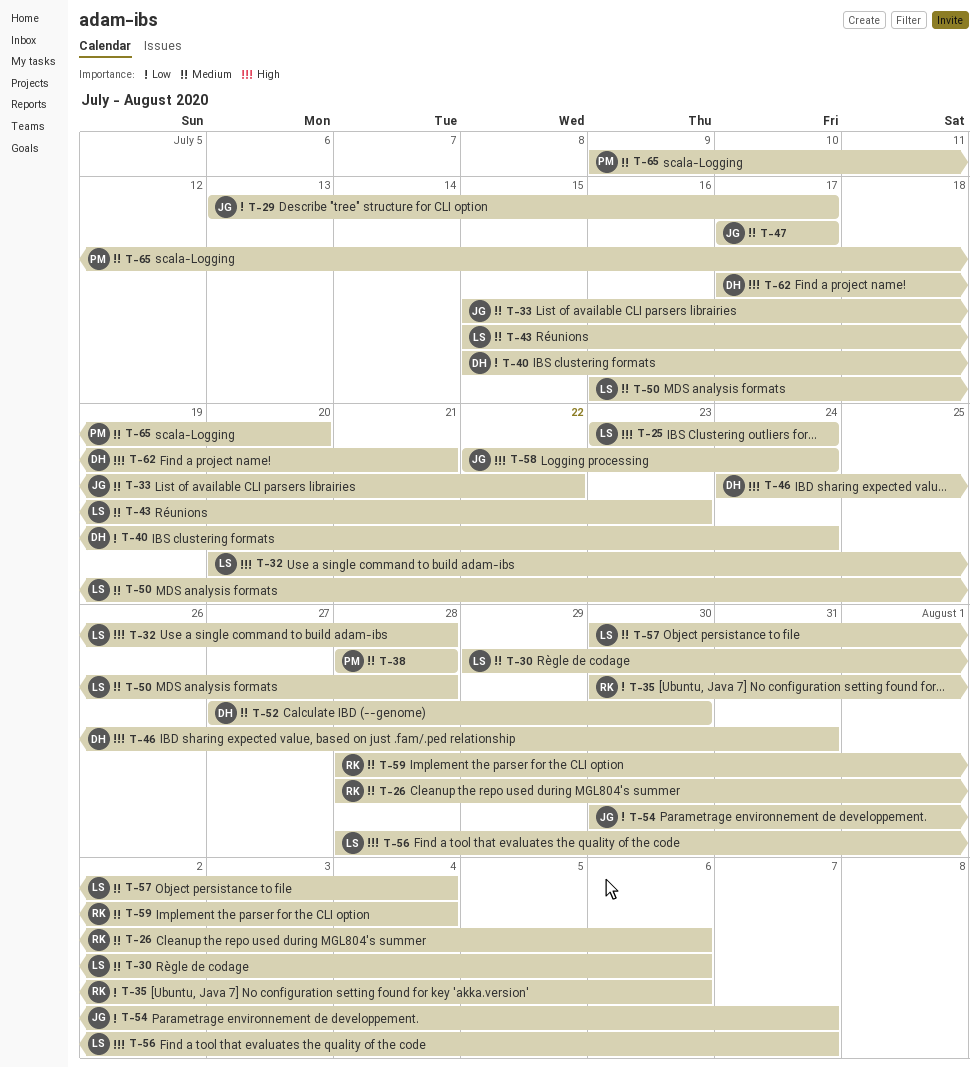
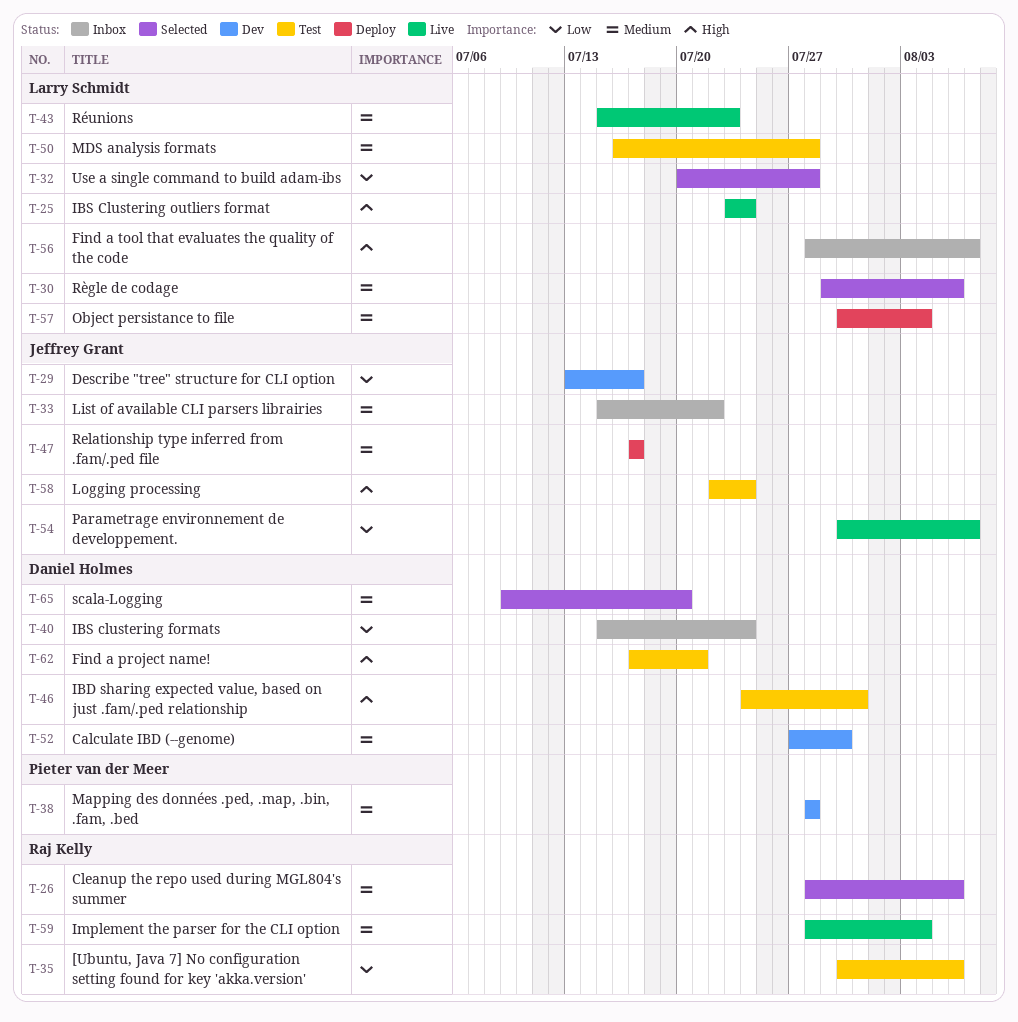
T-32, priority: High -> Low
T-65, owner: Pieter van der Meer -> Daniel Holmes

